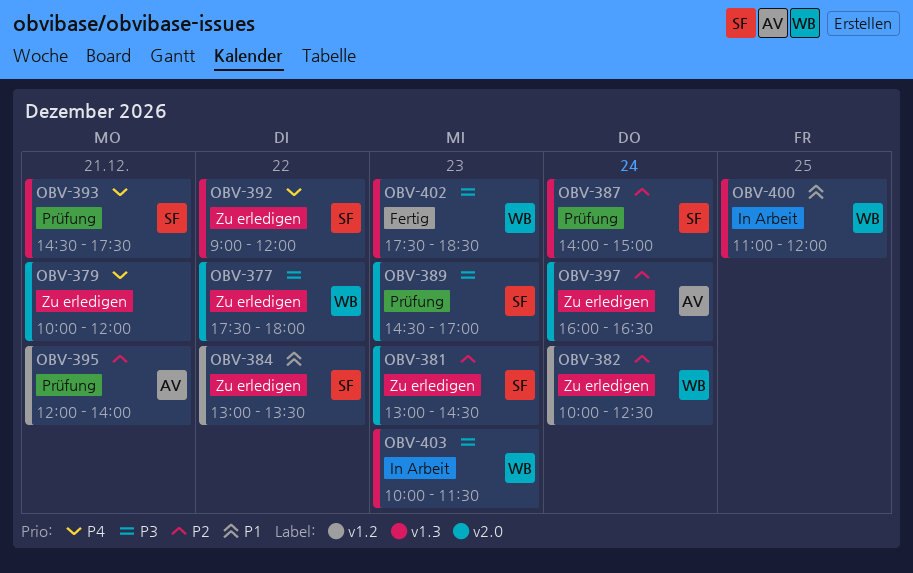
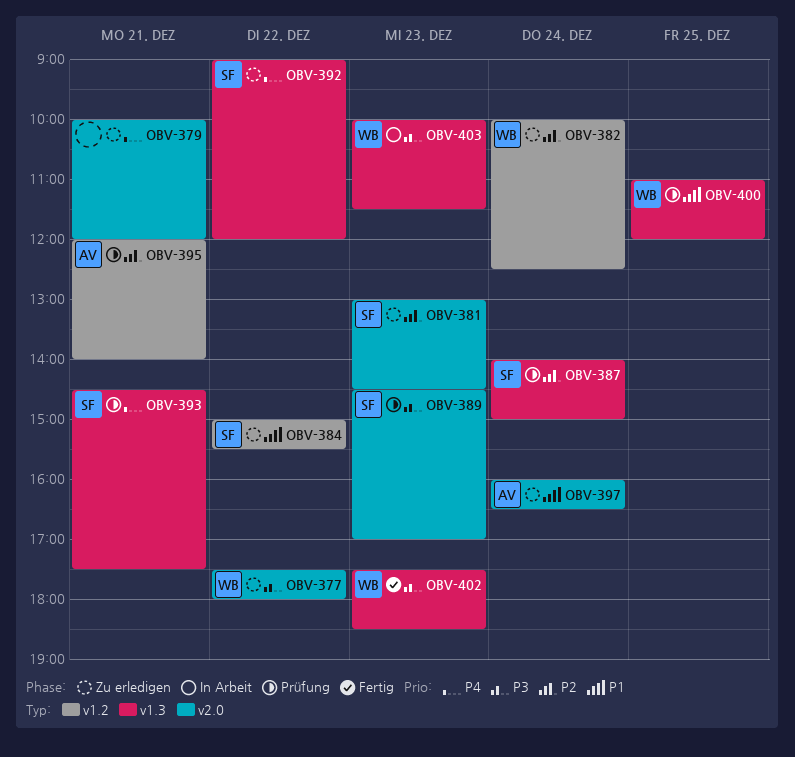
OBV-384, begins: 13:00 -> 15:00
OBV-384, ends: 13:30 -> 15:30
OBV-397, priority: P2 -> P1
OBV-400, status: In Arbeit -> Prüfung

